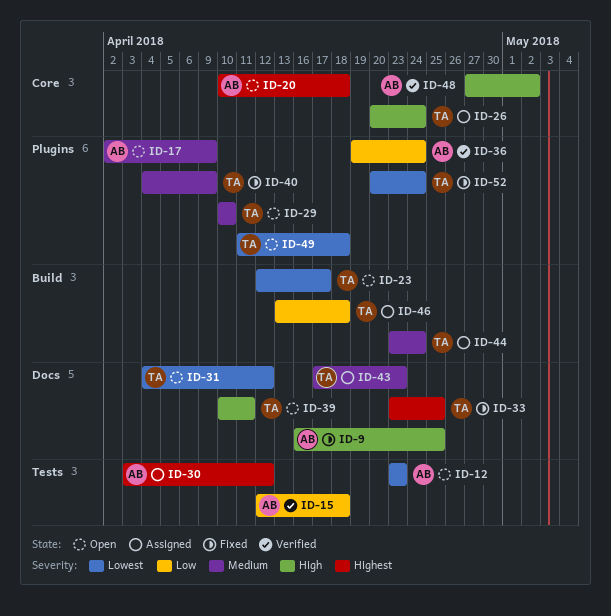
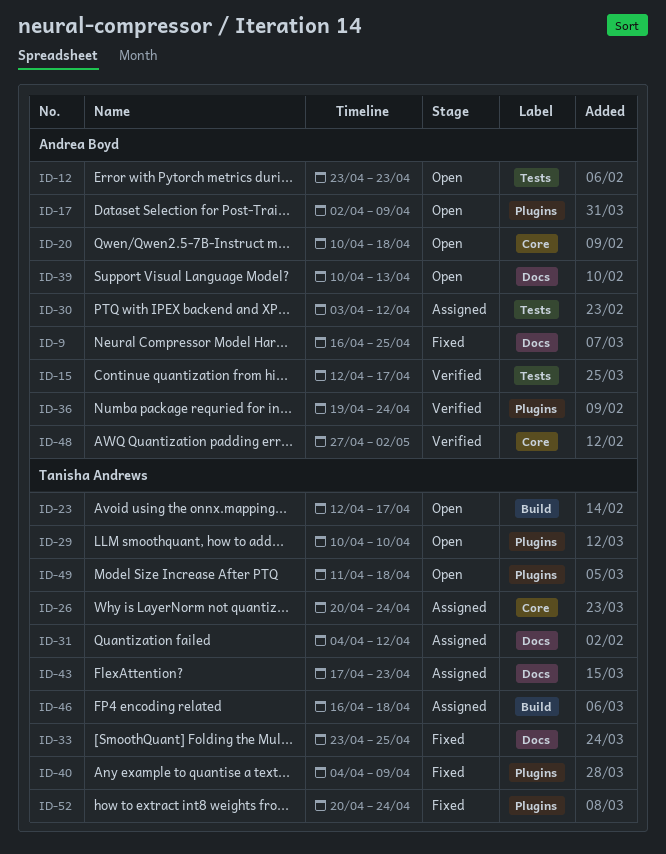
ID-15, due: Apr 18 -> Apr 17
ID-31, status: Open -> Assigned
ID-39, owner: Tanisha Andrews -> Andrea Boyd
ID-39, due: Apr 11 -> Apr 13
ID-44: present -> none
ID-46, start: Apr 13 -> Apr 16

